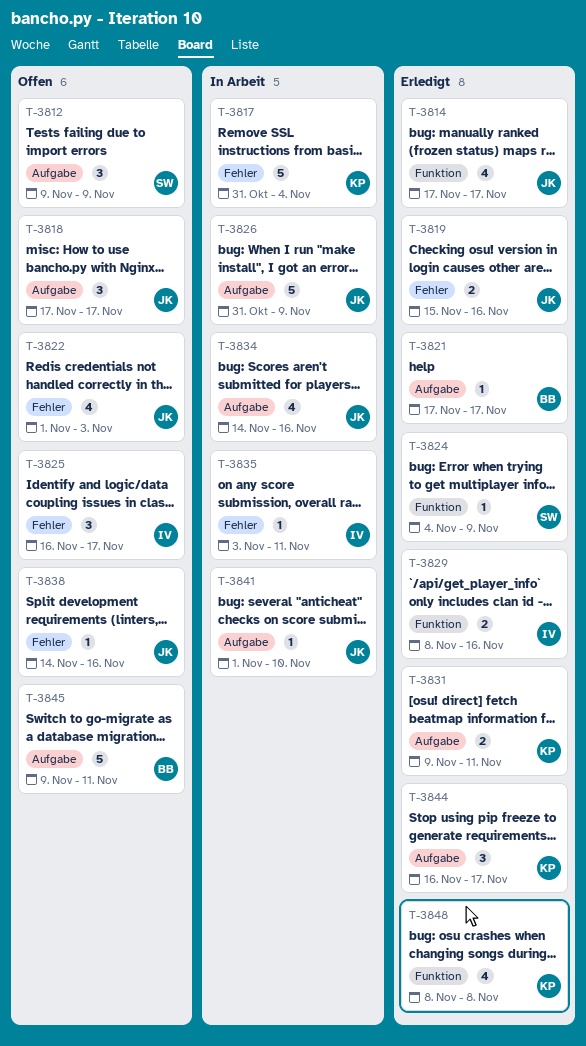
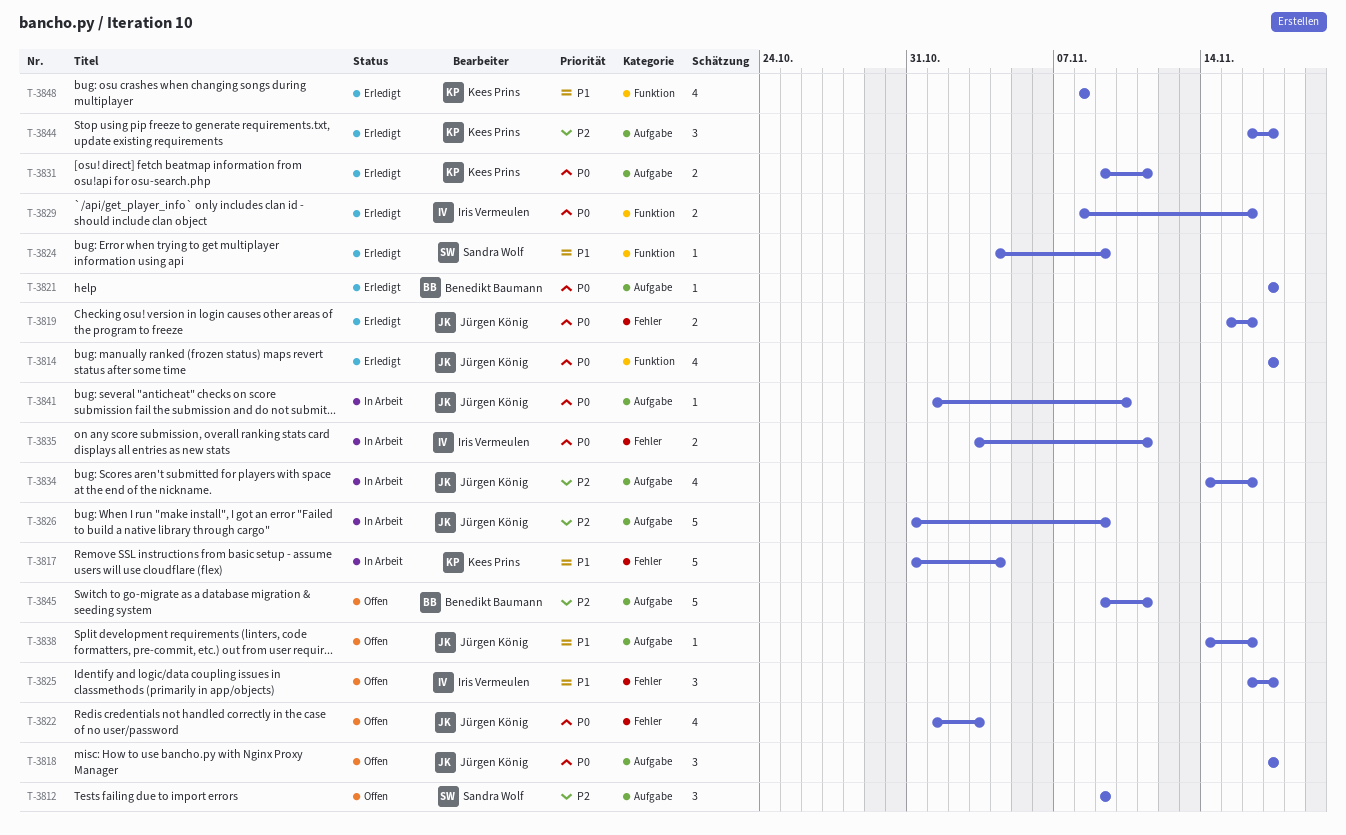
T-3835, estimate: 1 -> 2
T-3838, label: Fehler -> Aufgabe

